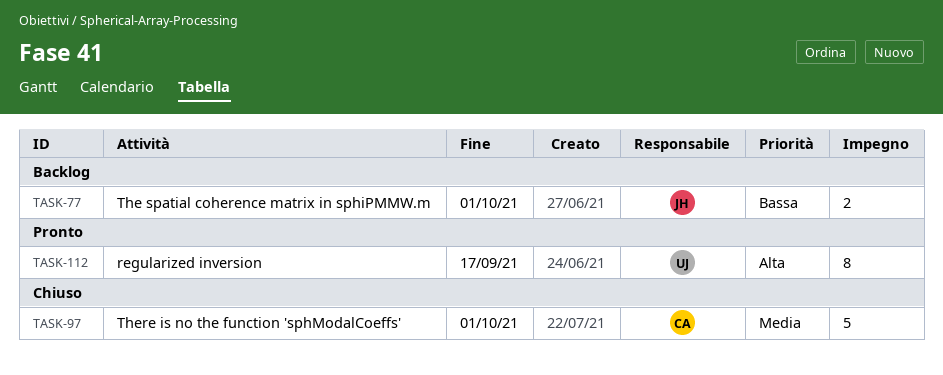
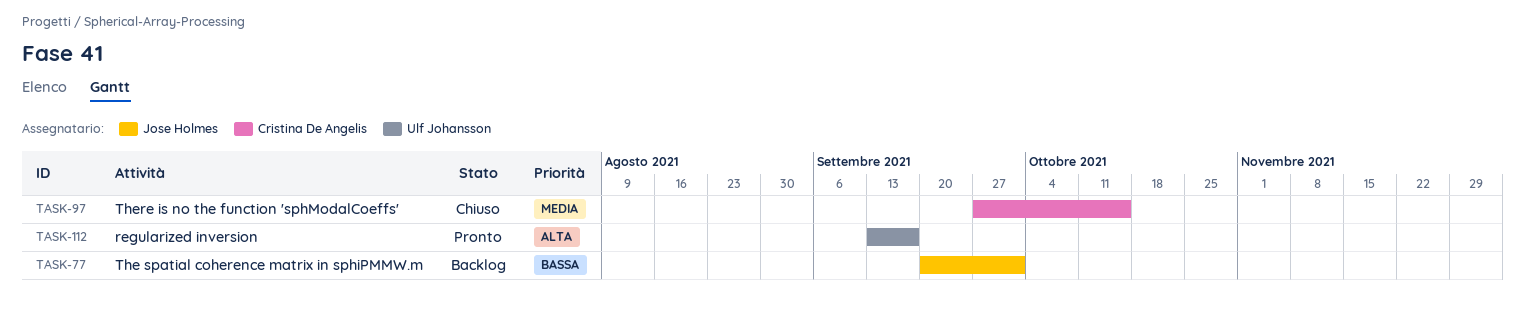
TASK-97, due: Oct 1 -> Oct 15

